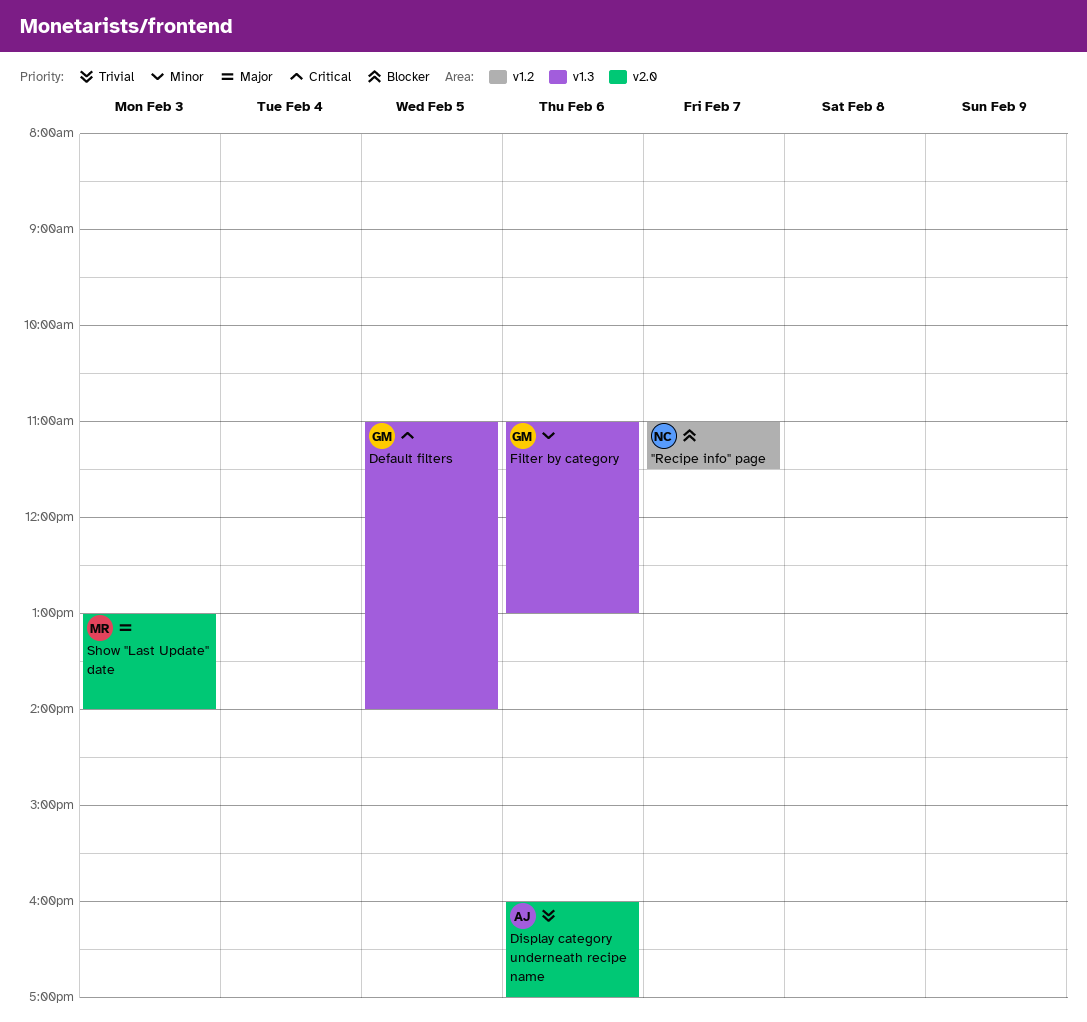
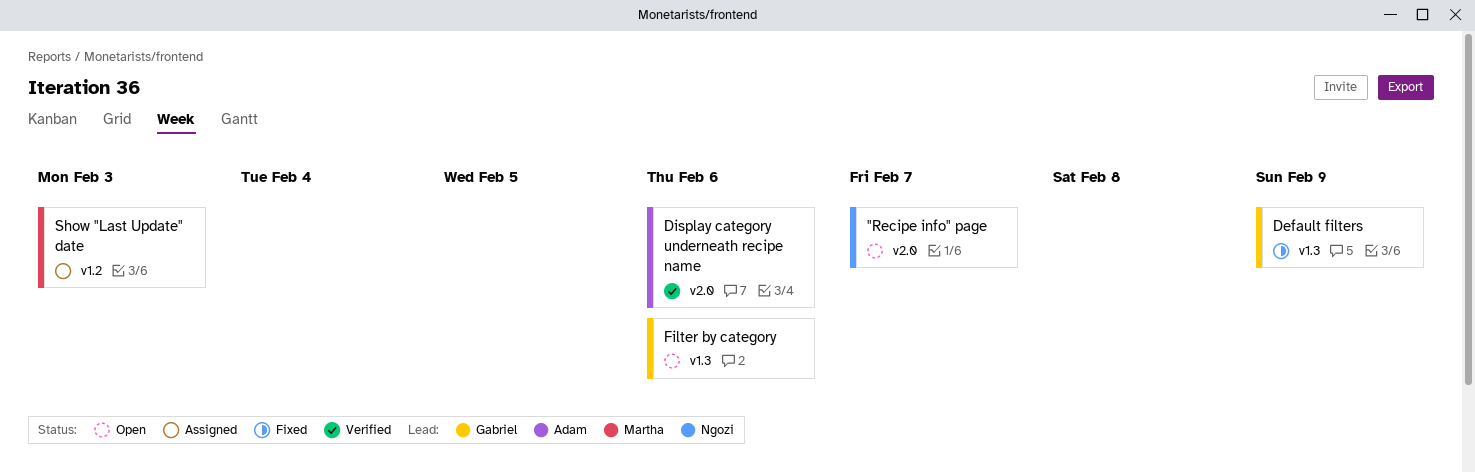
"Recipe info" page, label: v1.2 -> v2.0
Default filters, day: Feb 5 -> Feb 9
Show "Last Update" date, label: v2.0 -> v1.2

